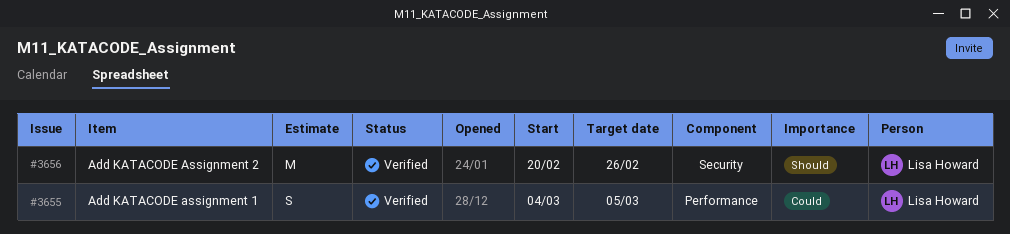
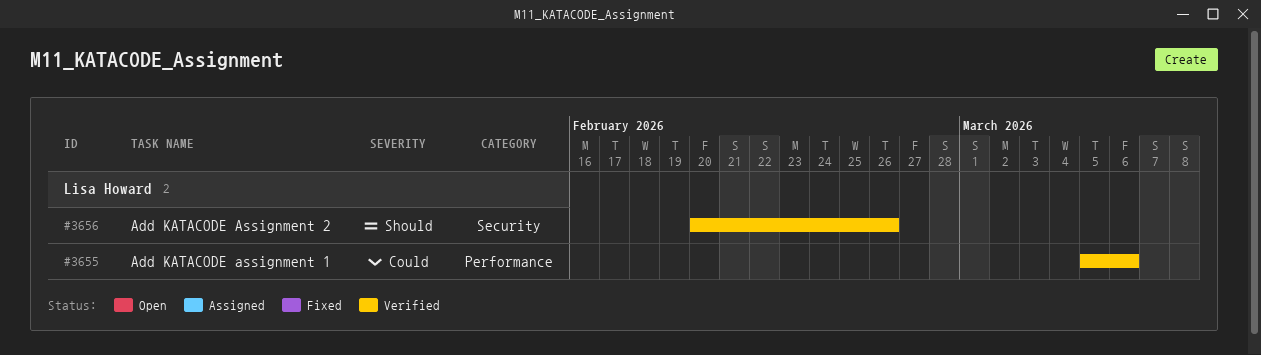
#3655, start: Mar 4 -> Mar 5
#3655, due: Mar 5 -> Mar 6

